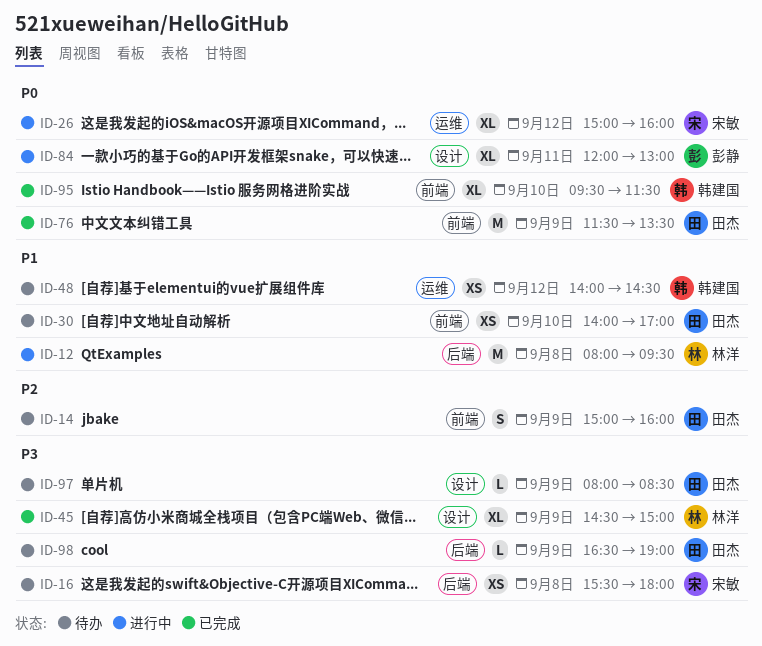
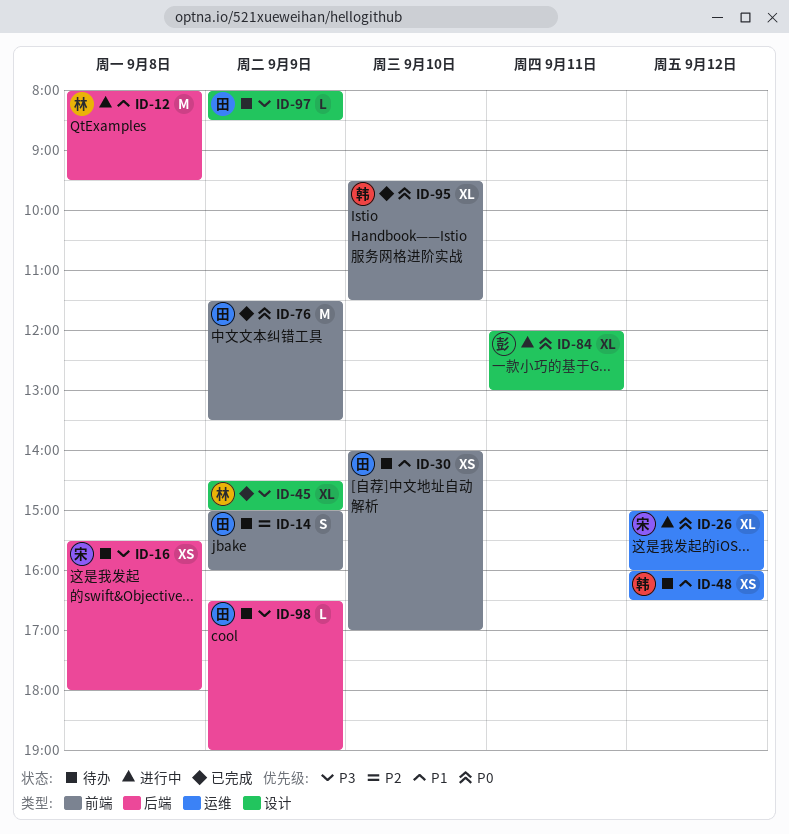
ID-48, begins: 14:00 -> 16:00
ID-48, ends: 14:30 -> 16:30

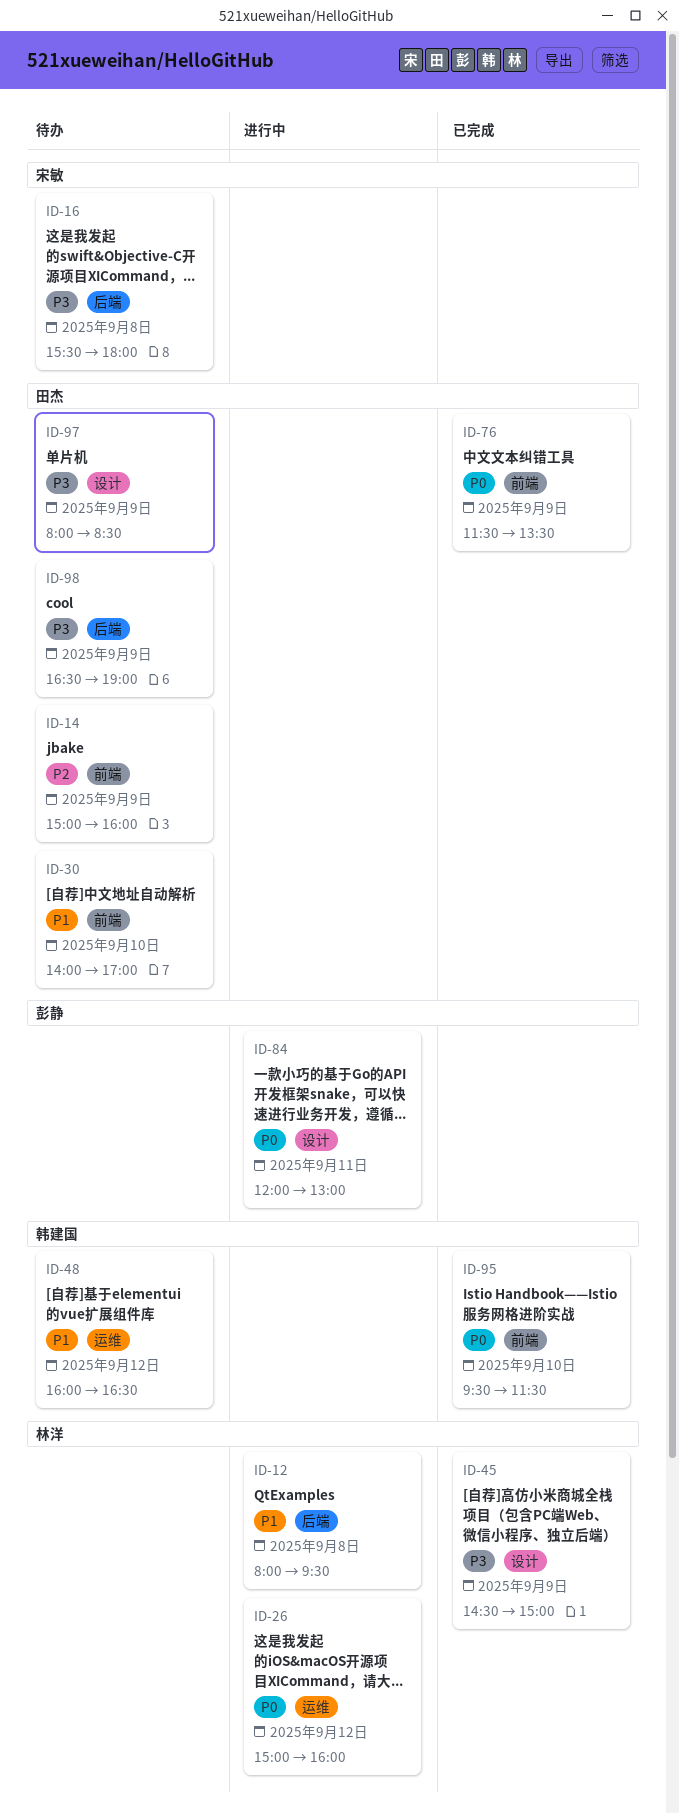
ID-26, owner: 宋敏 -> 林洋

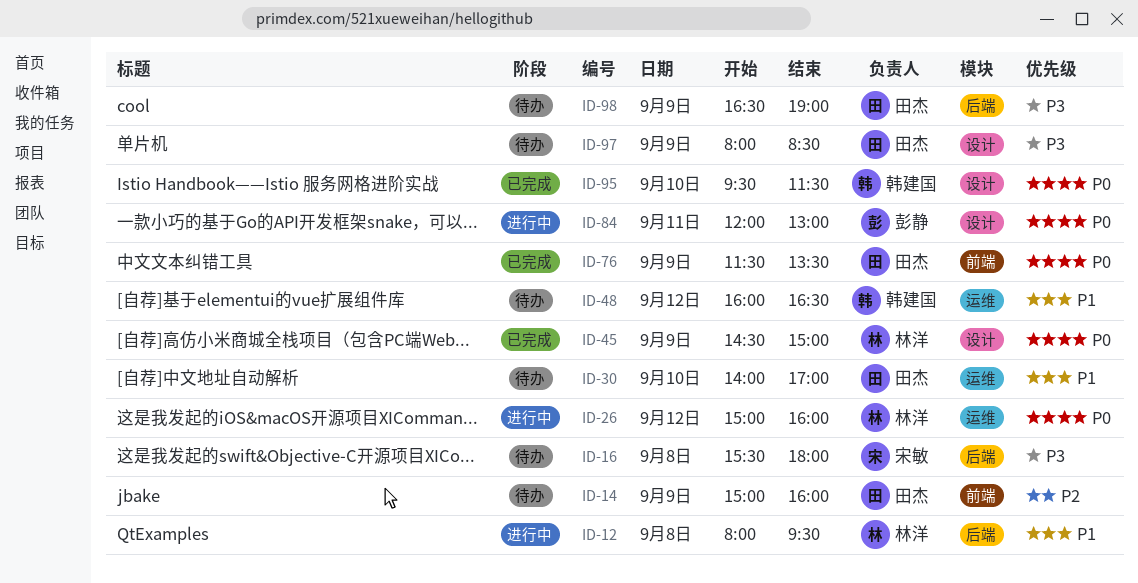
ID-30, label: 前端 -> 运维
ID-45, priority: P3 -> P0
ID-95, label: 前端 -> 设计

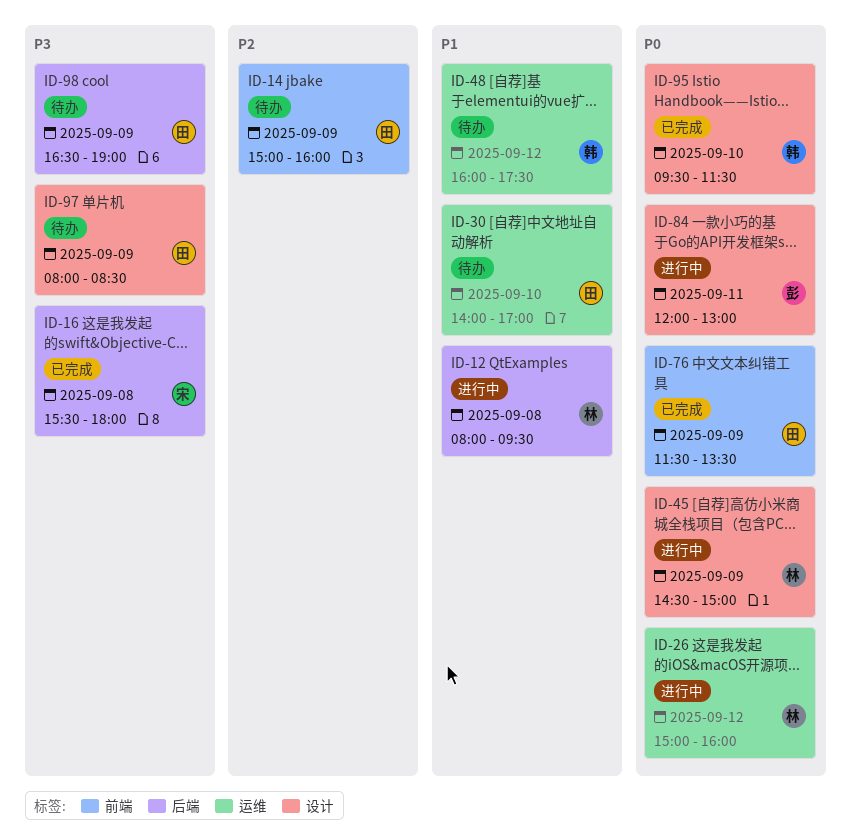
ID-16, status: 待办 -> 已完成
ID-45, status: 已完成 -> 进行中
ID-48, ends: 16:30 -> 17:30

